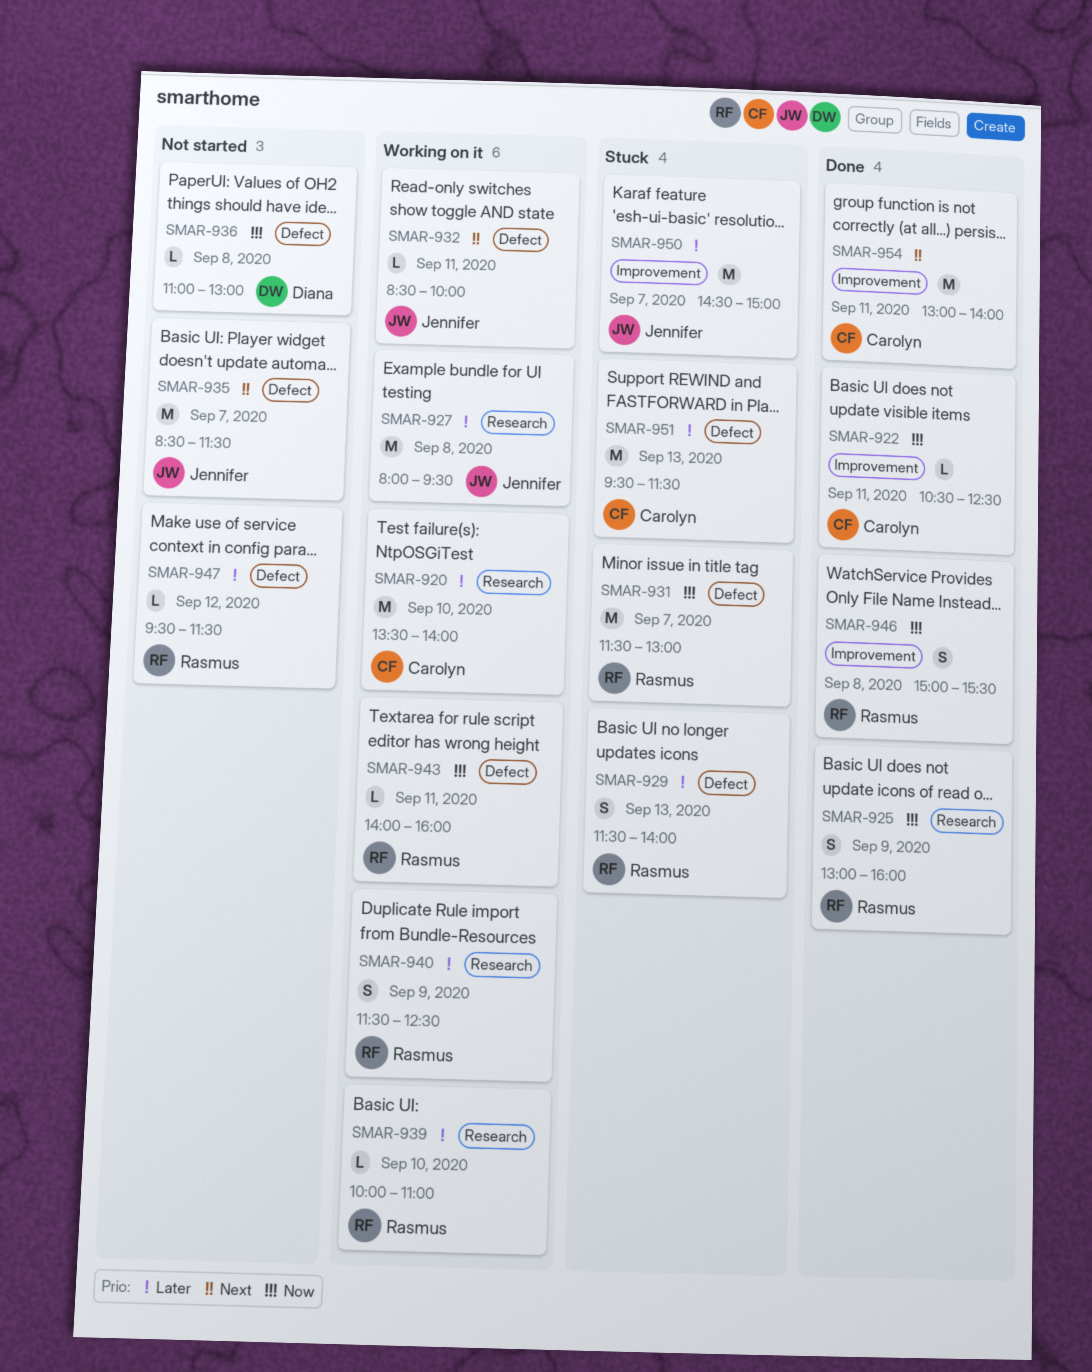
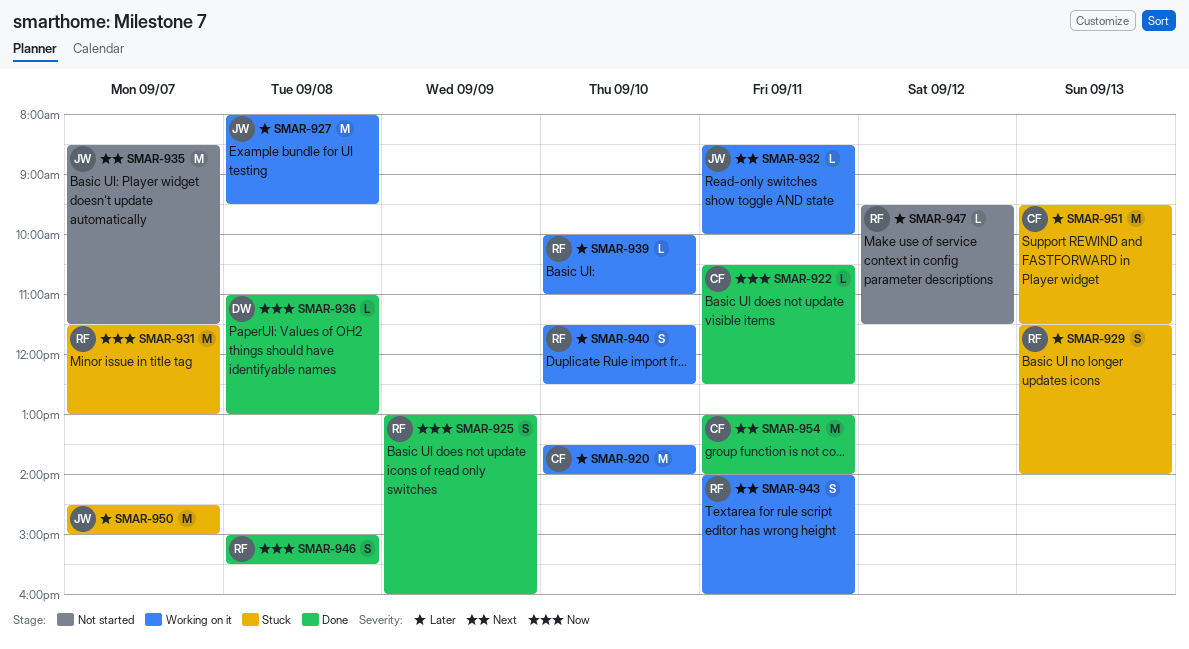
SMAR-936, status: Not started -> Done
SMAR-940, day: Sep 9 -> Sep 10
SMAR-943, priority: Now -> Next
SMAR-943, estimate: L -> S

